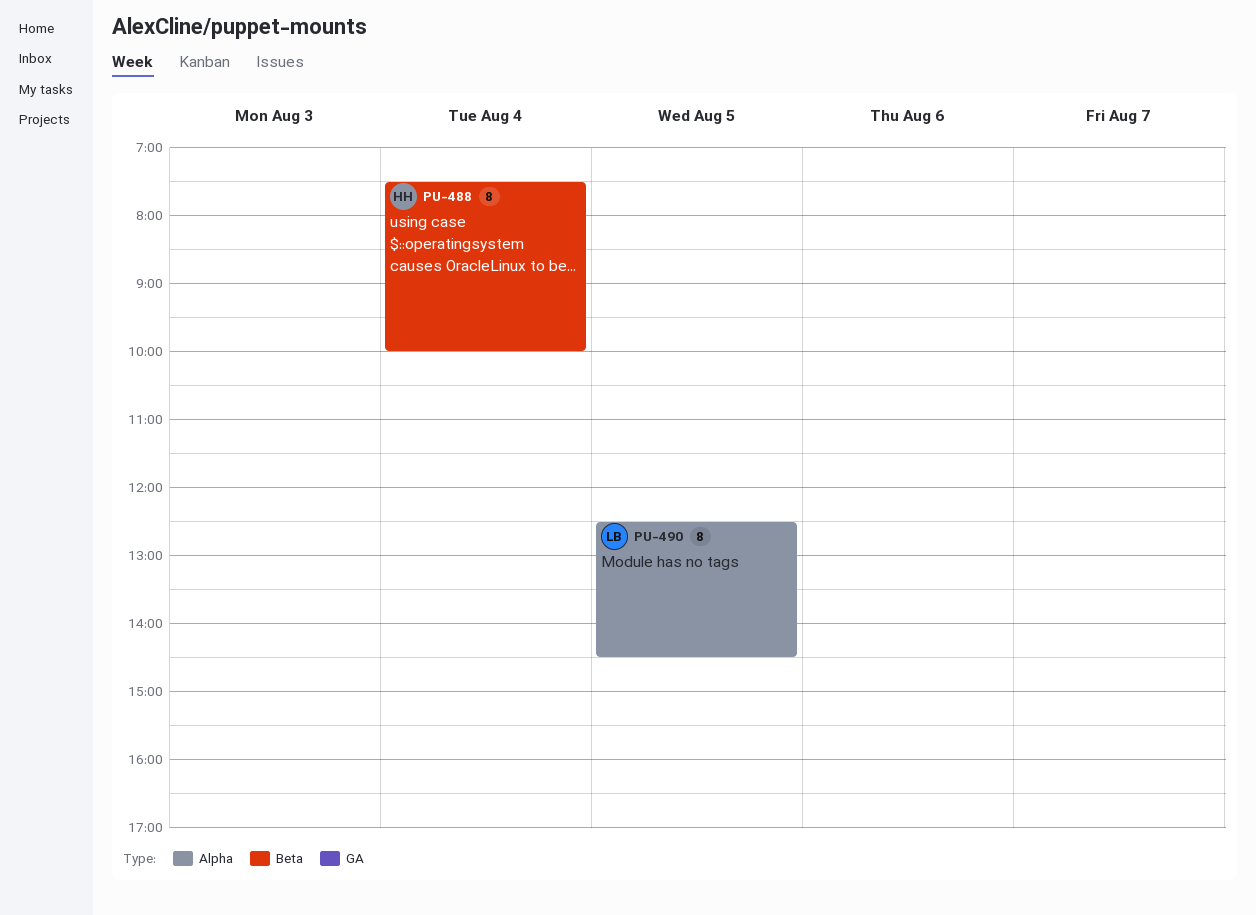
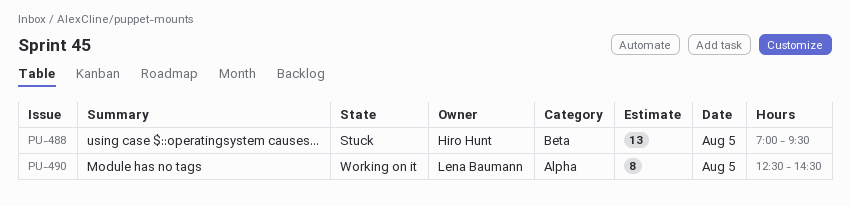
PU-488, estimate: 8 -> 13
PU-488, day: Aug 4 -> Aug 5
PU-488, begins: 07:30 -> 07:00
PU-488, ends: 10:00 -> 09:30

